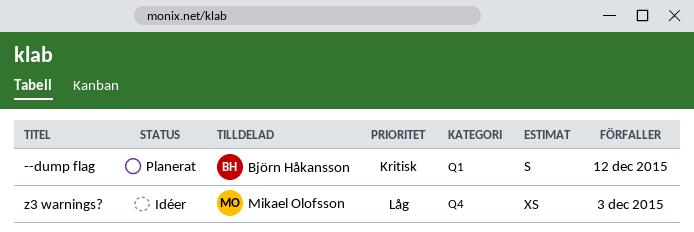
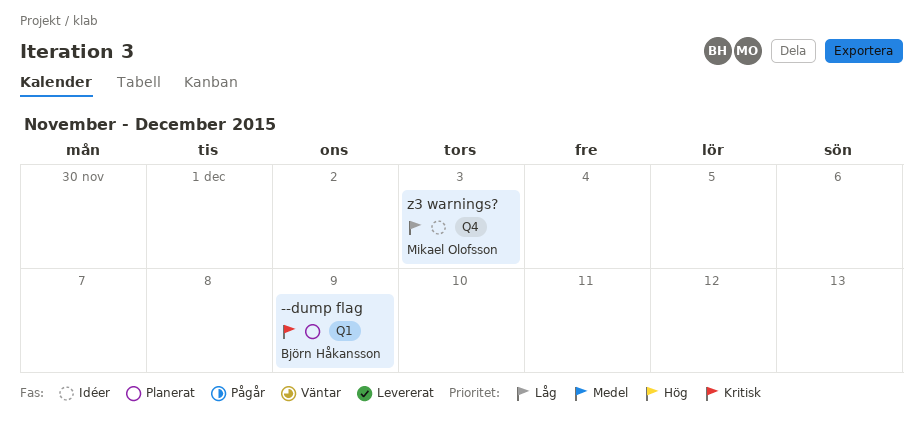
--dump flag, due: Dec 12 -> Dec 9

